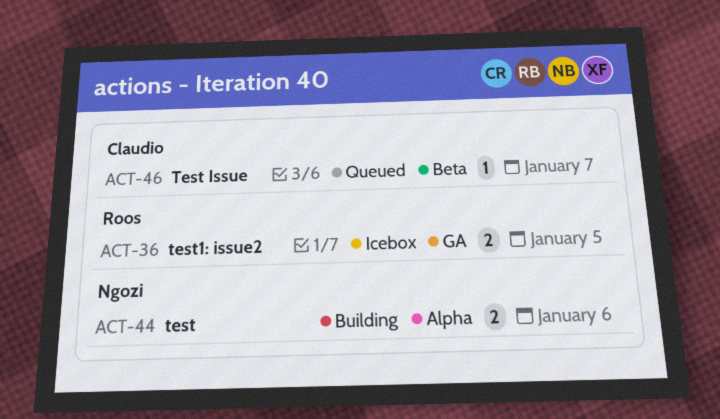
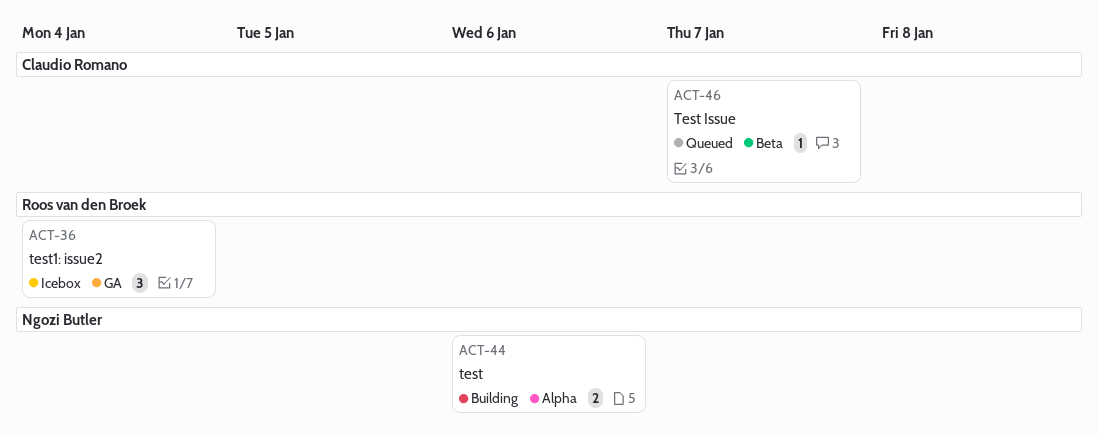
ACT-36, estimate: 2 -> 3
ACT-36, due: Jan 5 -> Jan 4

